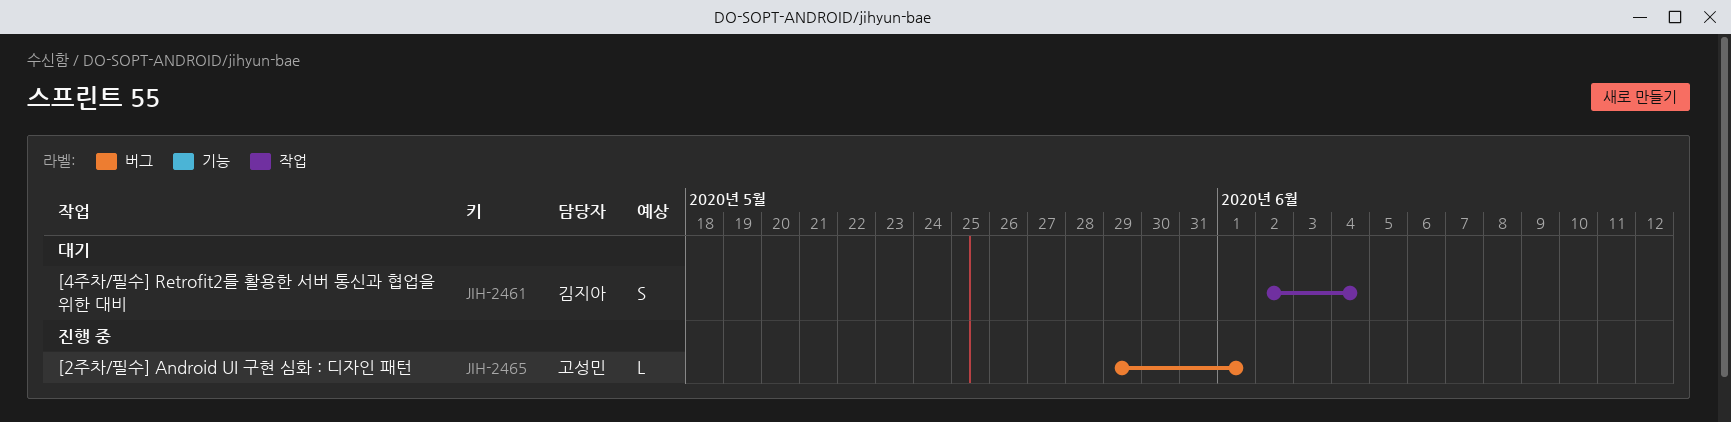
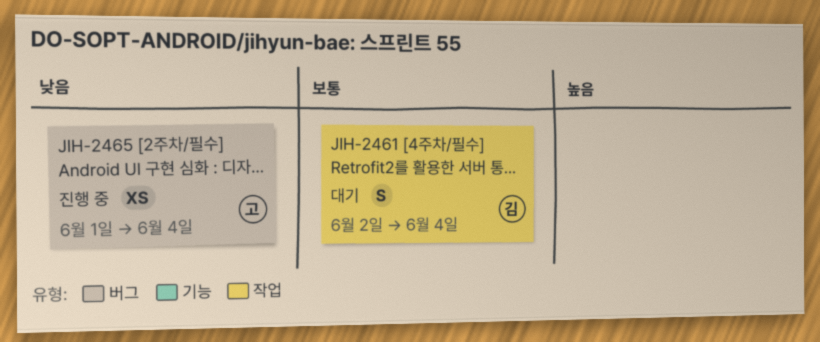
JIH-2465, estimate: L -> XS
JIH-2465, start: May 29 -> Jun 1
JIH-2465, due: Jun 1 -> Jun 4

